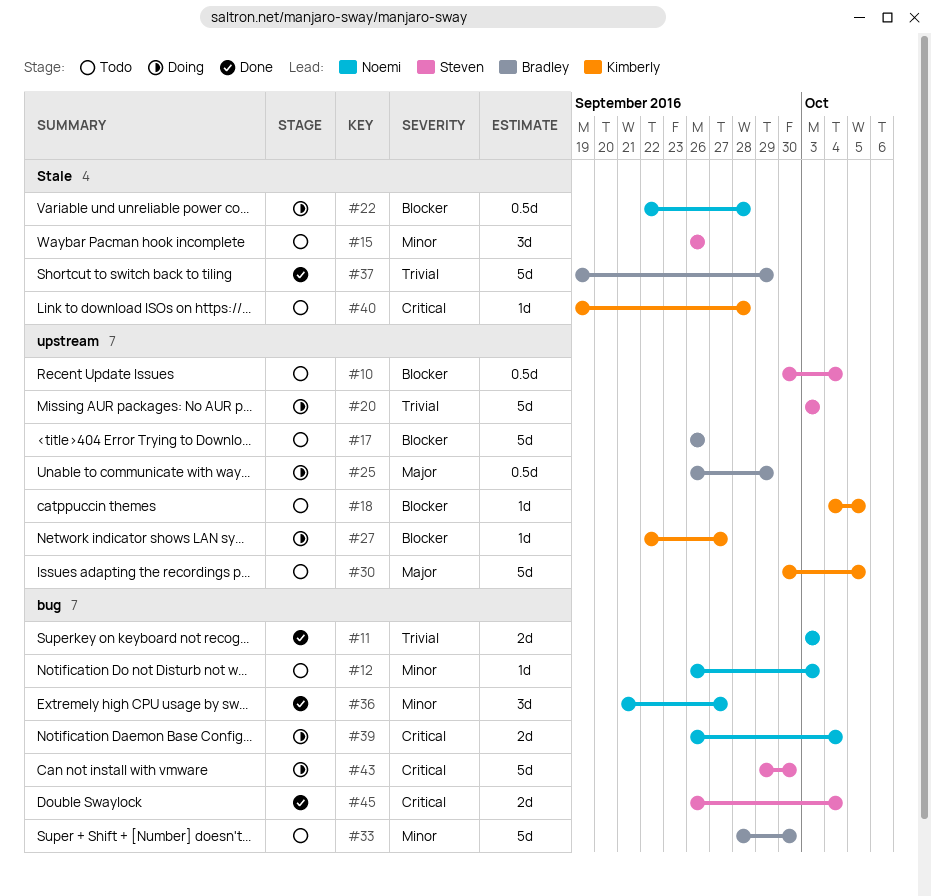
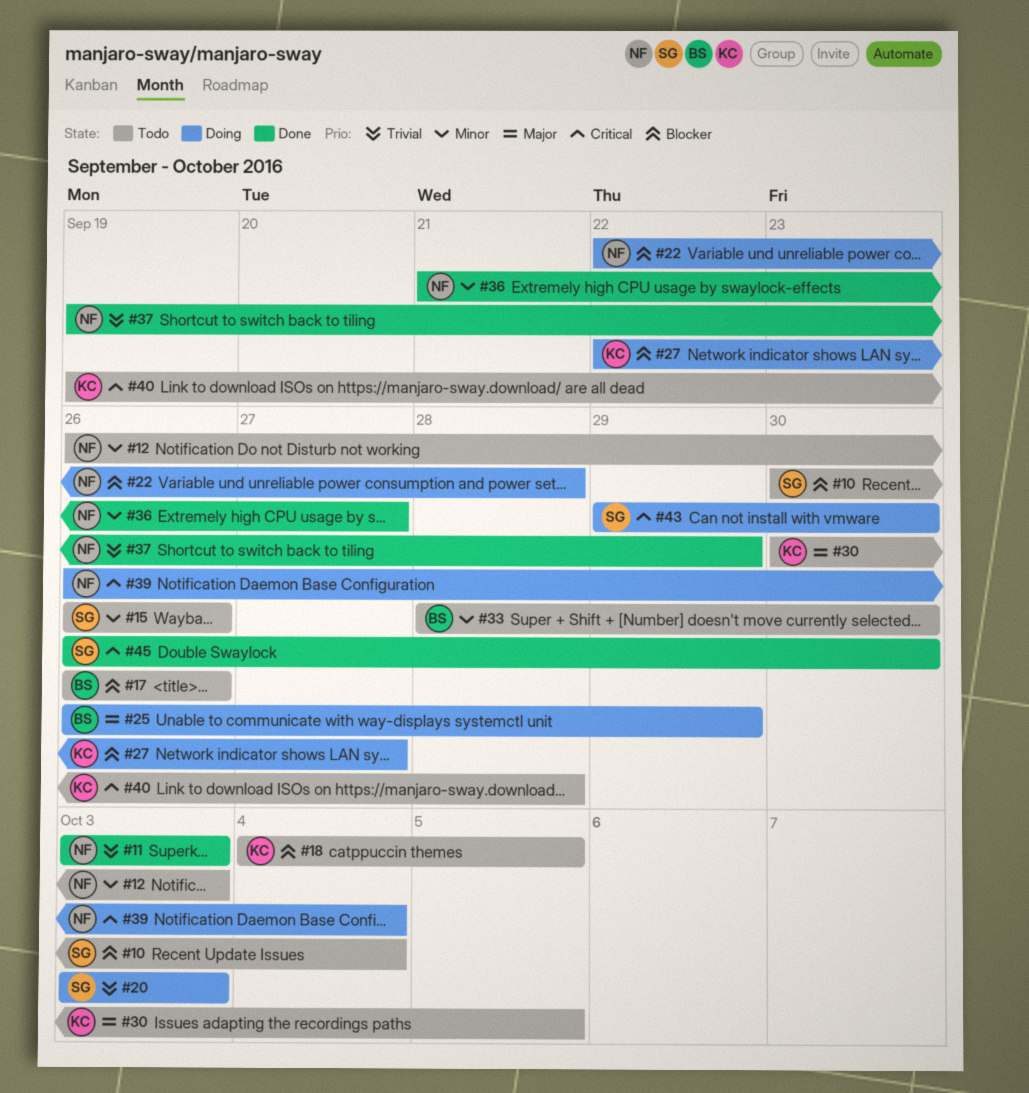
#37, owner: Bradley -> Noemi
#45, due: Oct 4 -> Sep 30

